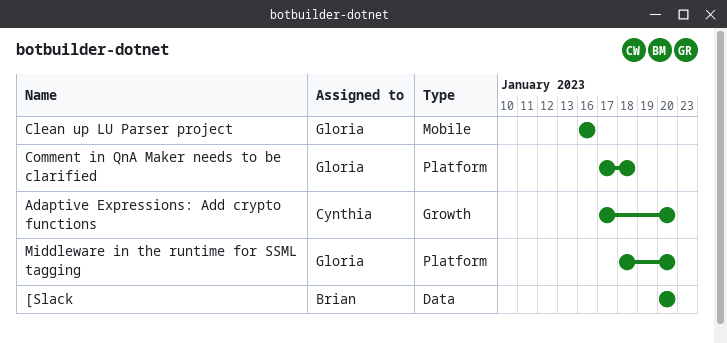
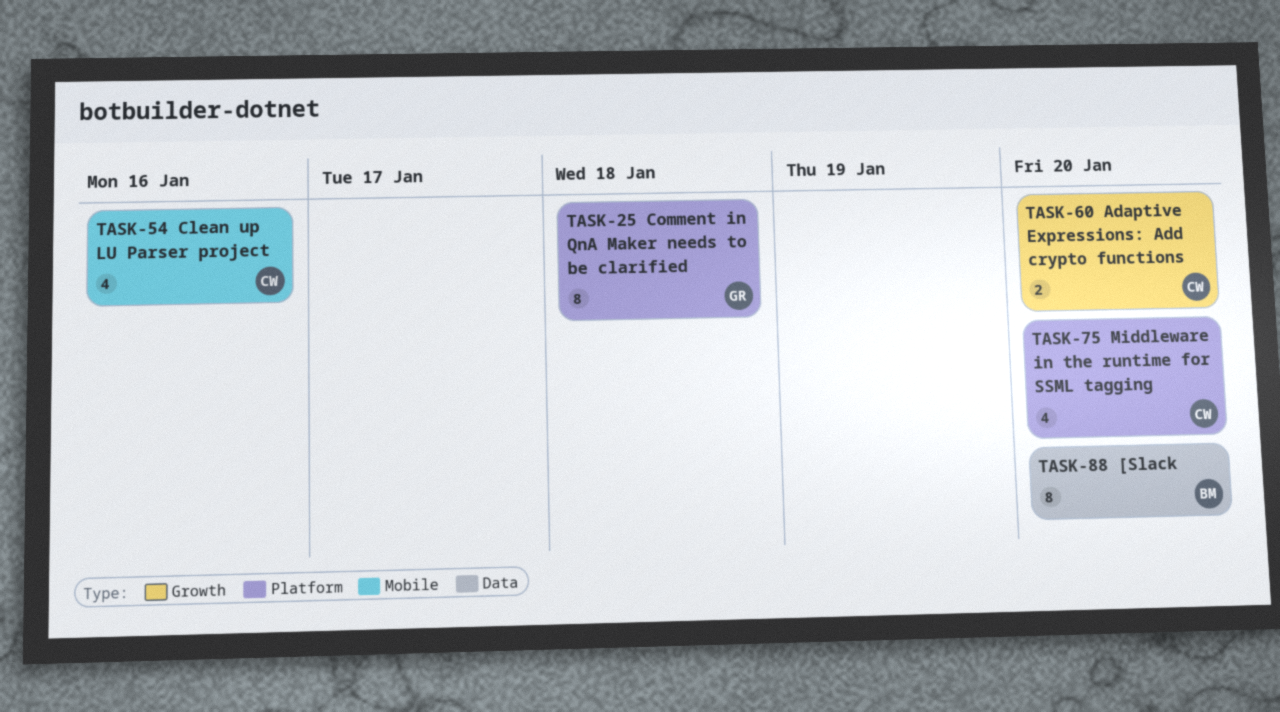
Clean up LU Parser project, owner: Gloria -> Cynthia
Middleware in the runtime for SSML tagging, owner: Gloria -> Cynthia

